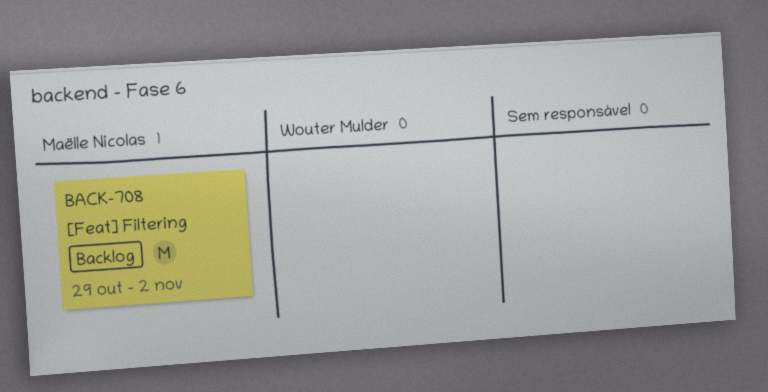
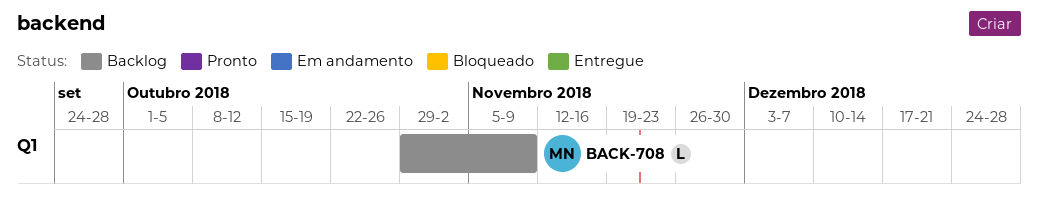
BACK-708, estimate: M -> L
BACK-708, due: Nov 2 -> Nov 9

